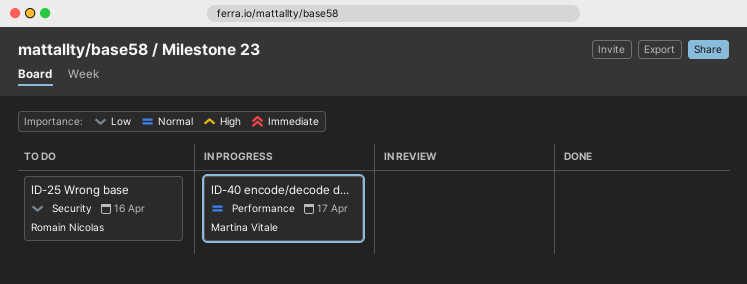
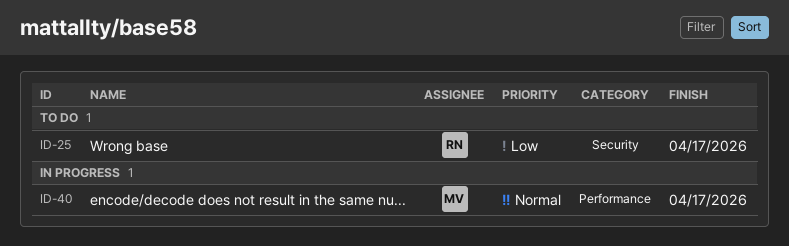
ID-25, due: Apr 16 -> Apr 17

